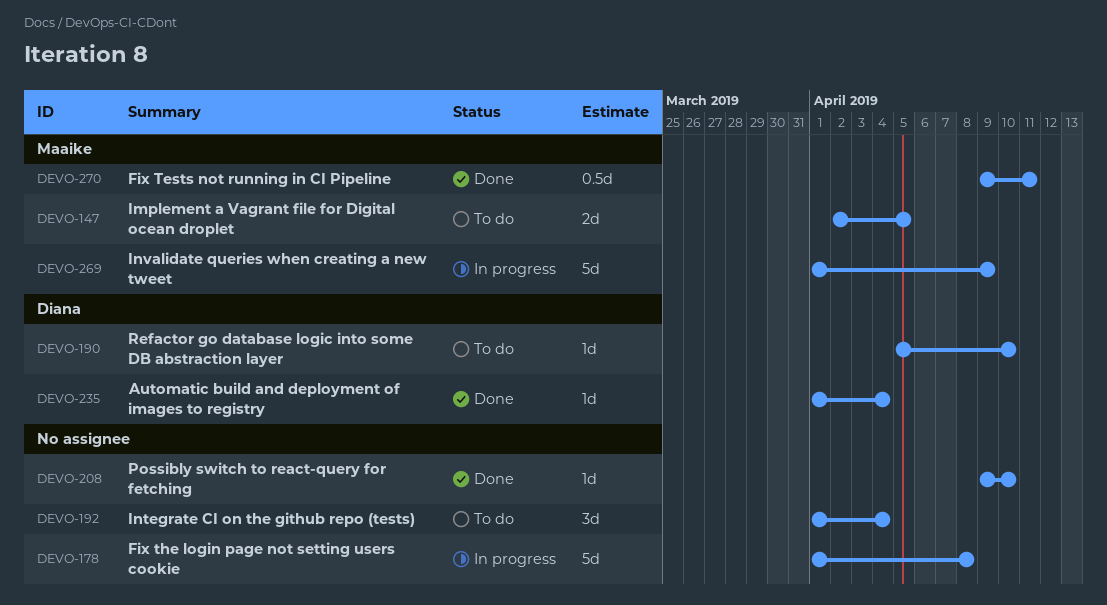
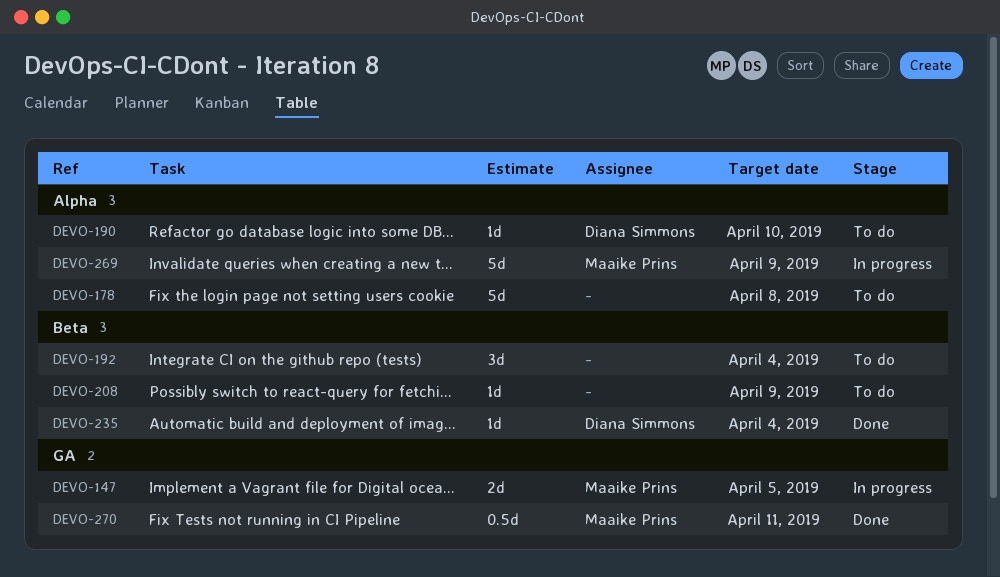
DEVO-147, status: To do -> In progress
DEVO-178, status: In progress -> To do
DEVO-208, status: Done -> To do
DEVO-208, due: Apr 10 -> Apr 9

